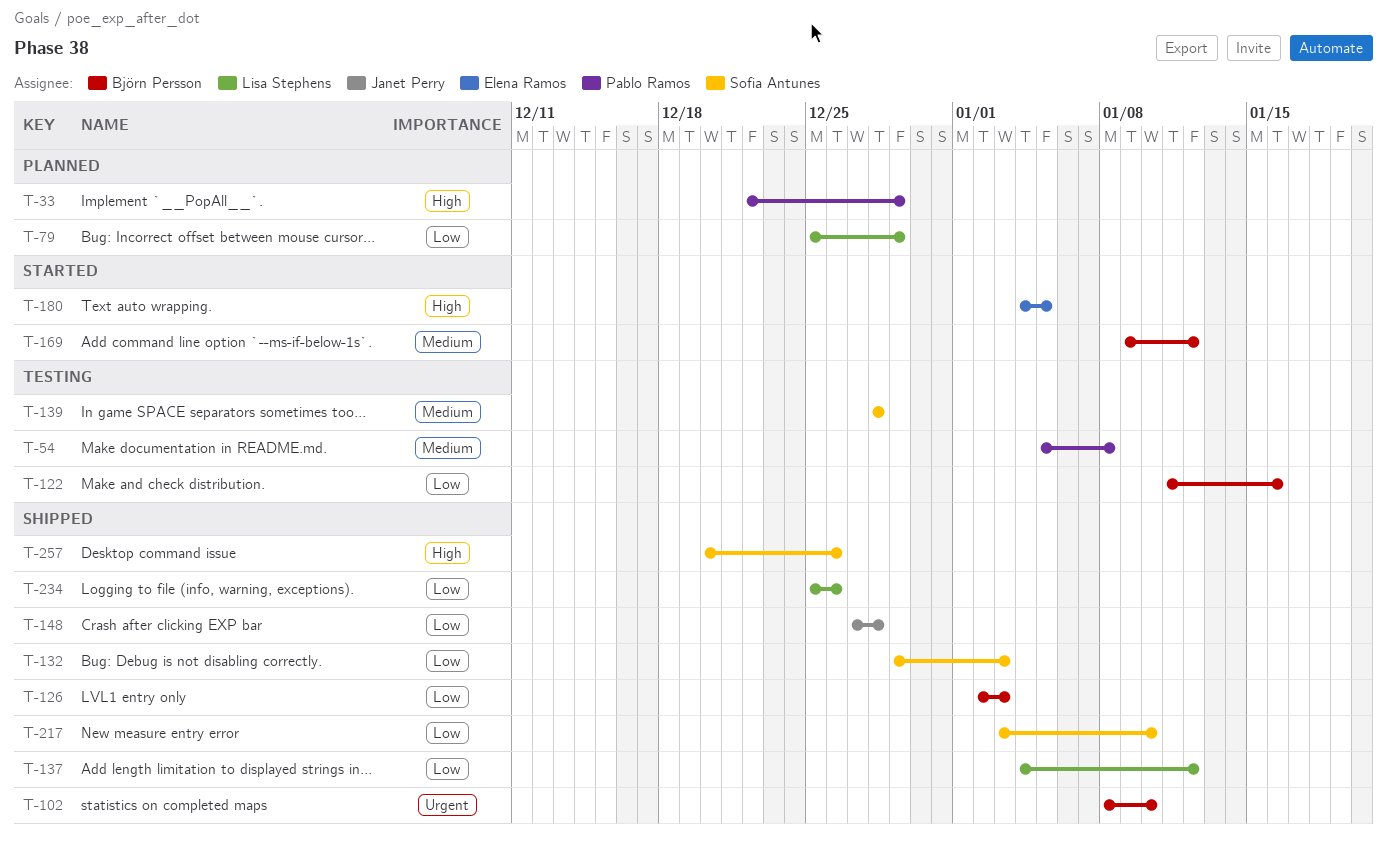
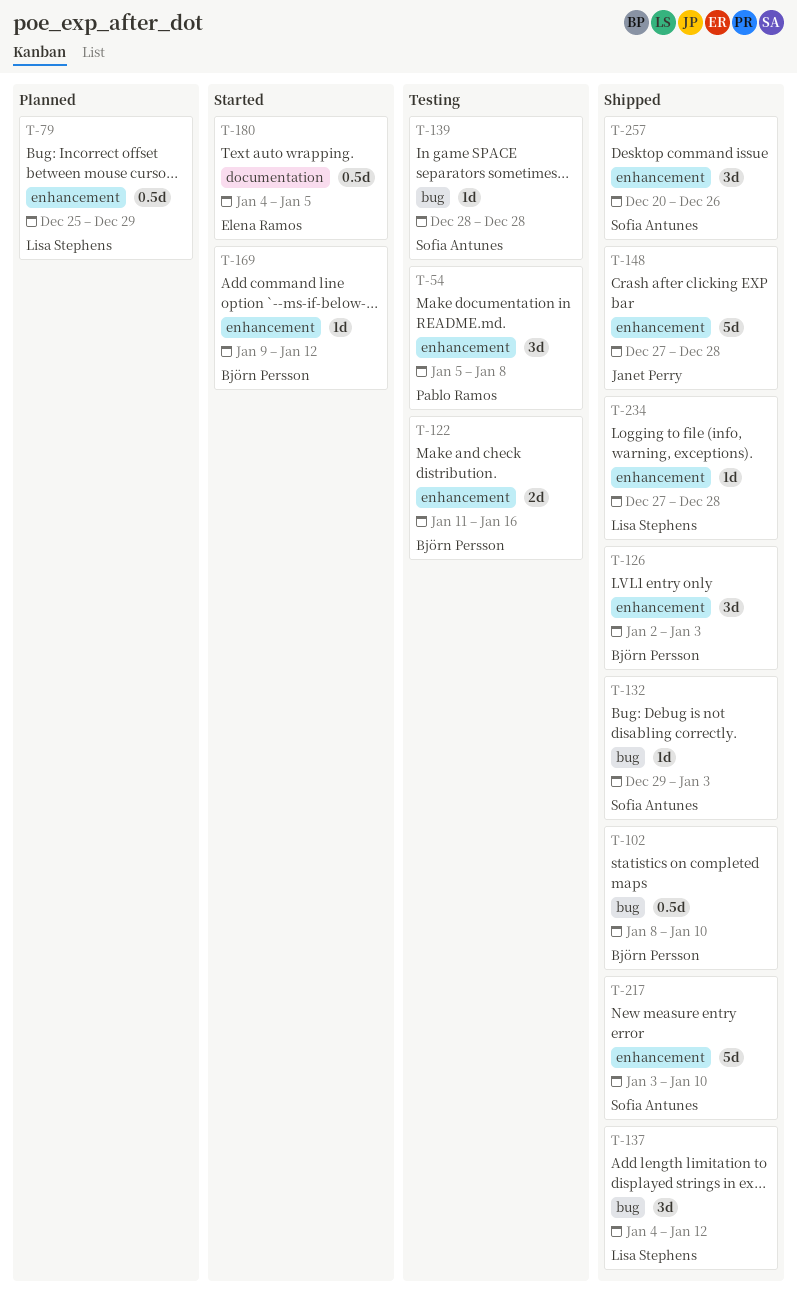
T-33: present -> none
T-234, start: Dec 25 -> Dec 27
T-234, due: Dec 26 -> Dec 28

